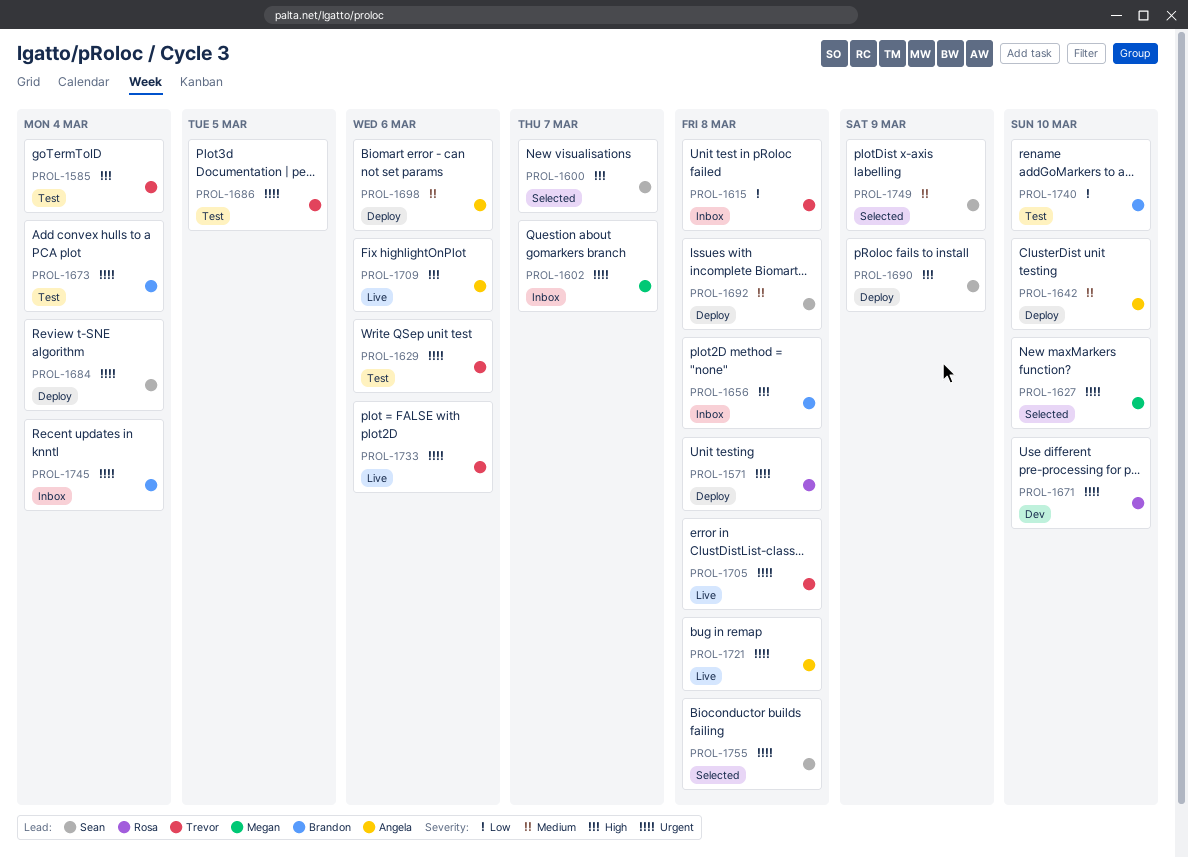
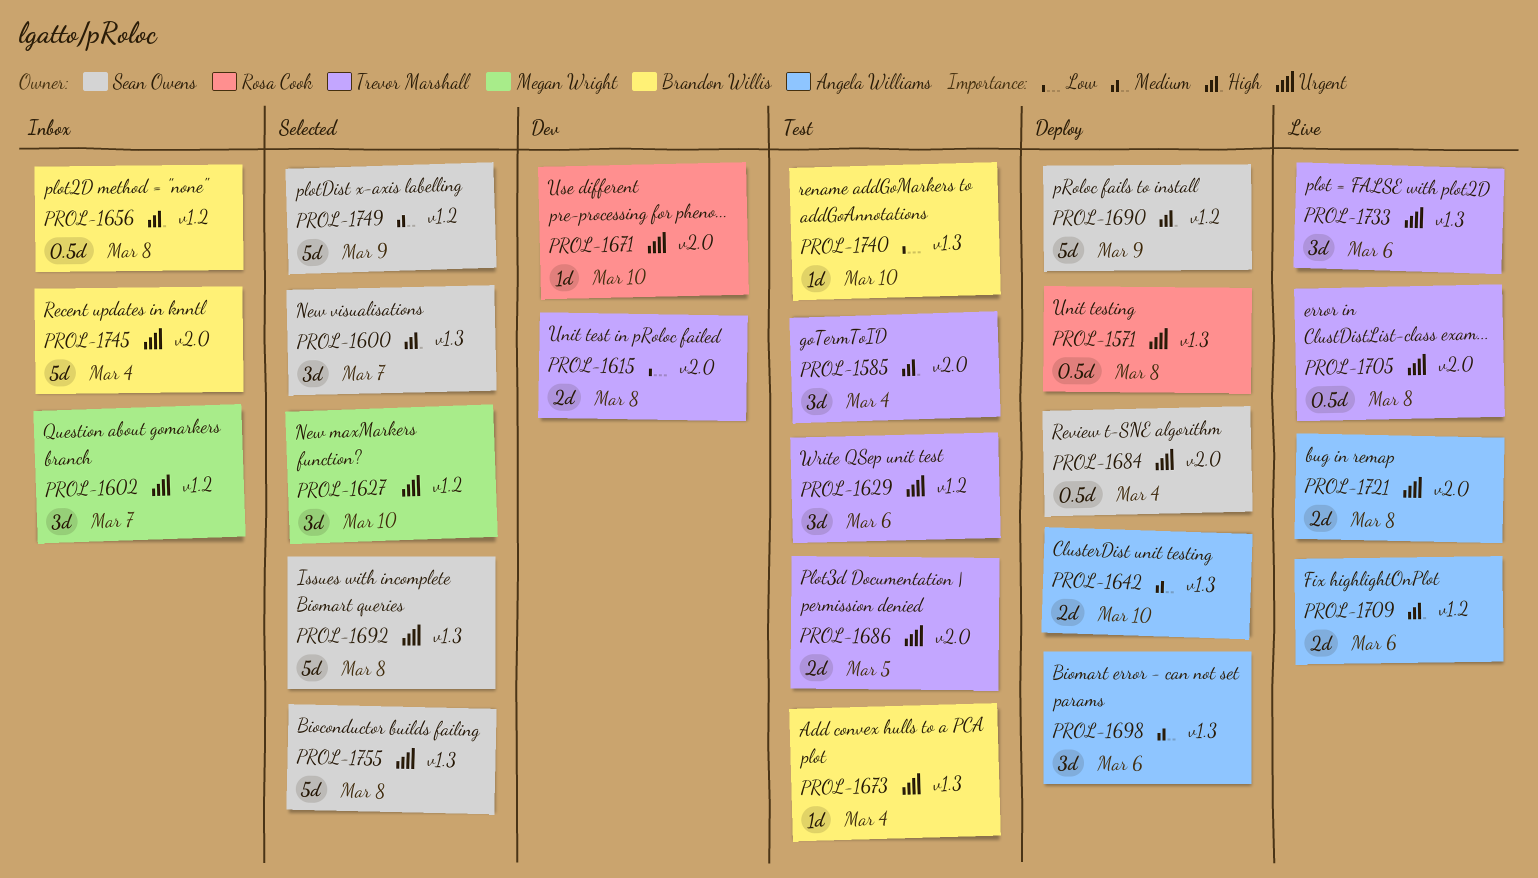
PROL-1615, status: Inbox -> Dev
PROL-1692, status: Deploy -> Selected
PROL-1692, priority: Medium -> Urgent

